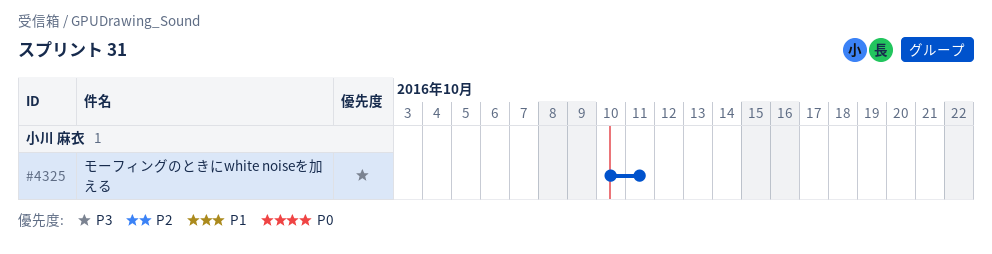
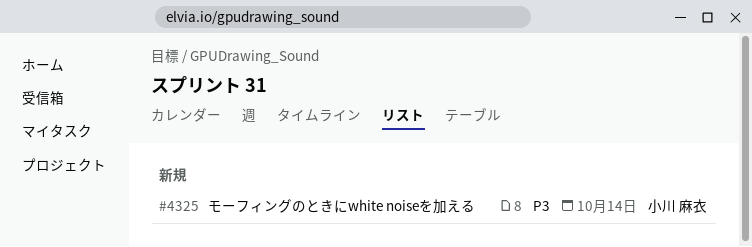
#4325, due: Oct 11 -> Oct 14

